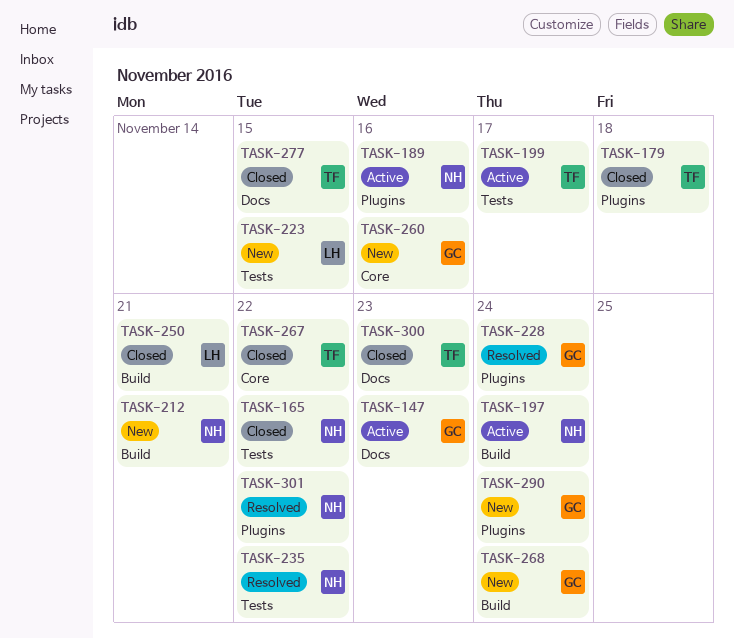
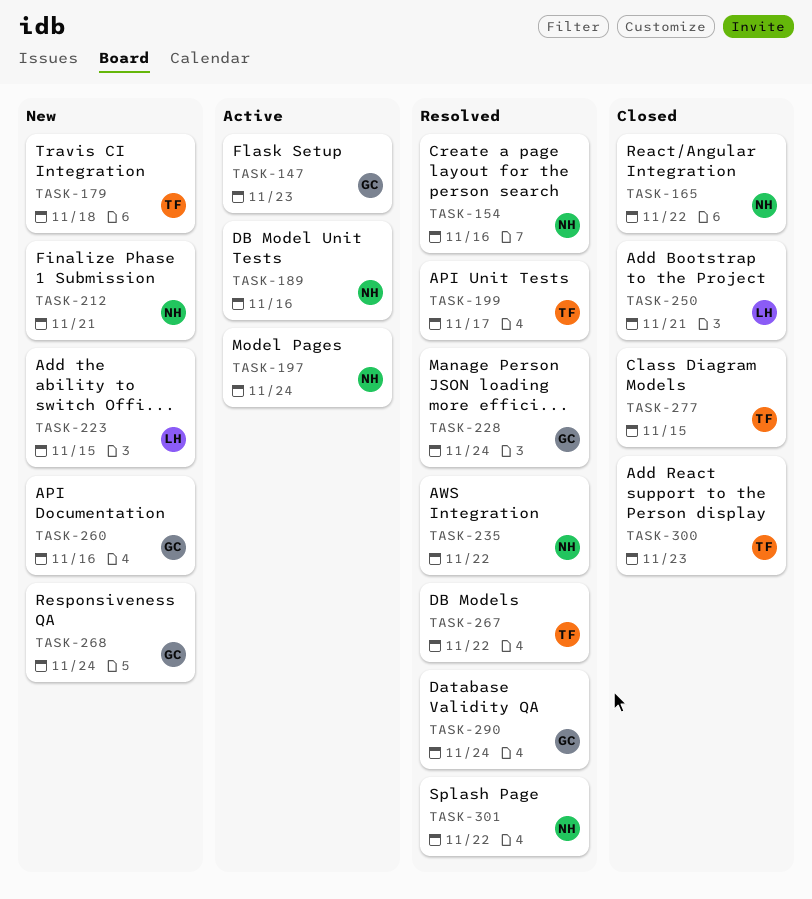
TASK-154: none -> present
TASK-179, status: Closed -> New
TASK-199, status: Active -> Resolved
TASK-267, status: Closed -> Resolved
TASK-290, status: New -> Resolved

